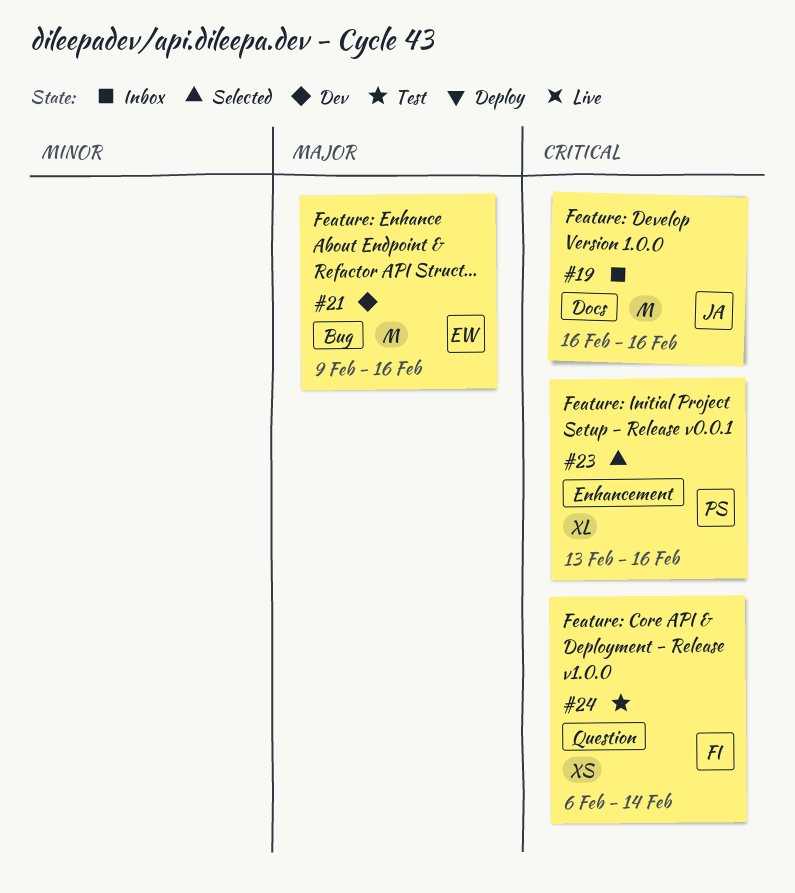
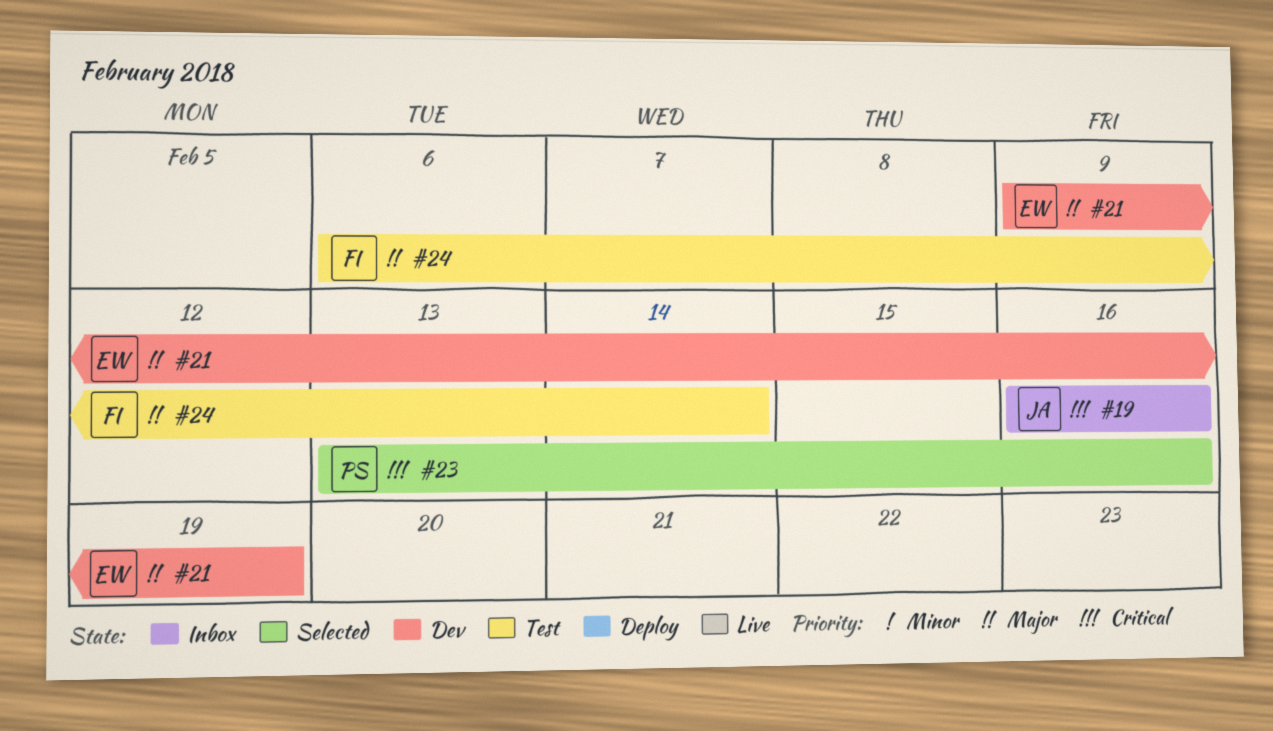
#21, due: Feb 16 -> Feb 19
#24, priority: Critical -> Major

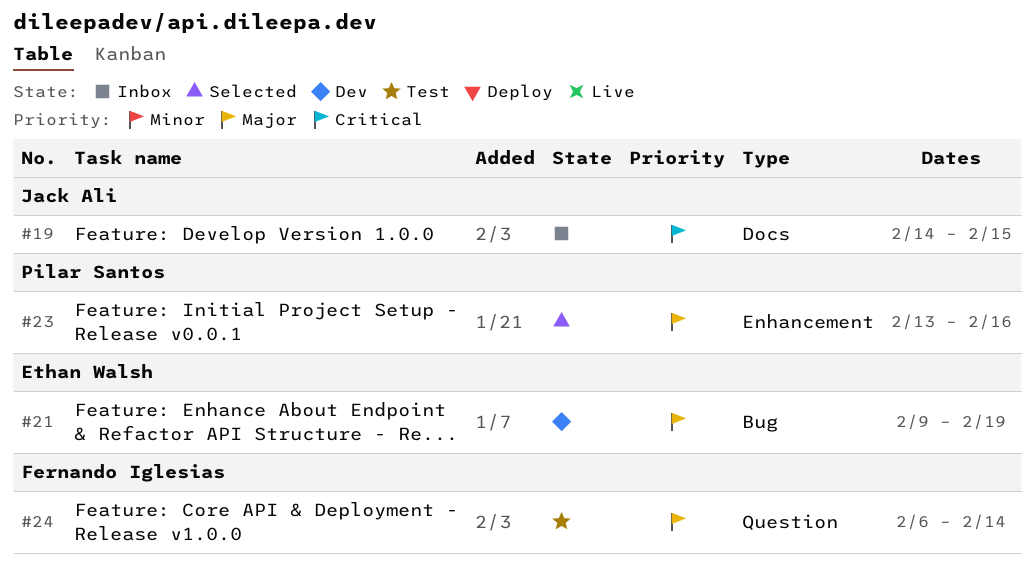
#19, start: Feb 16 -> Feb 14
#19, due: Feb 16 -> Feb 15
#23, priority: Critical -> Major

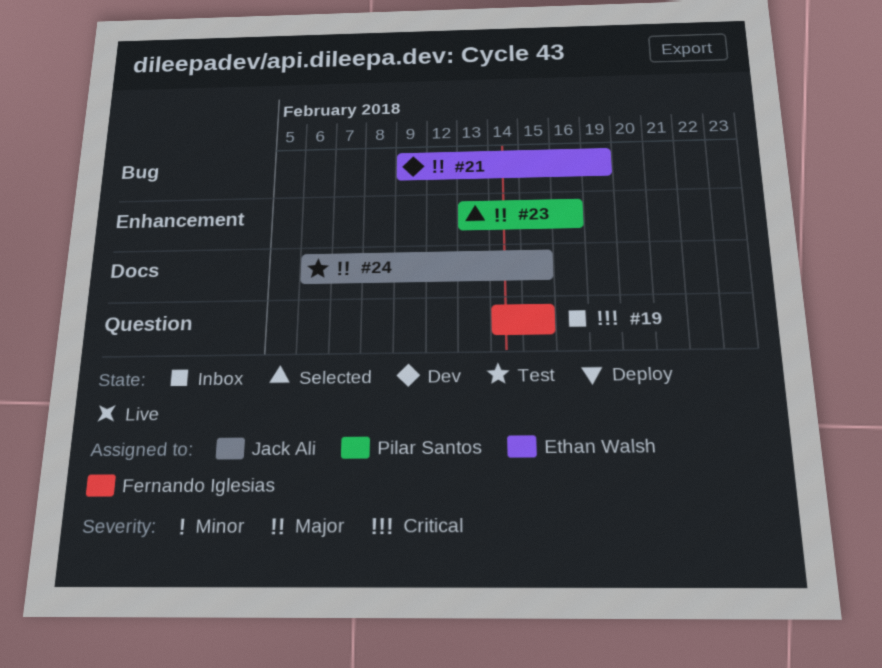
#19, owner: Jack Ali -> Fernando Iglesias
#19, label: Docs -> Question
#24, owner: Fernando Iglesias -> Jack Ali
#24, label: Question -> Docs
#24, due: Feb 14 -> Feb 15

